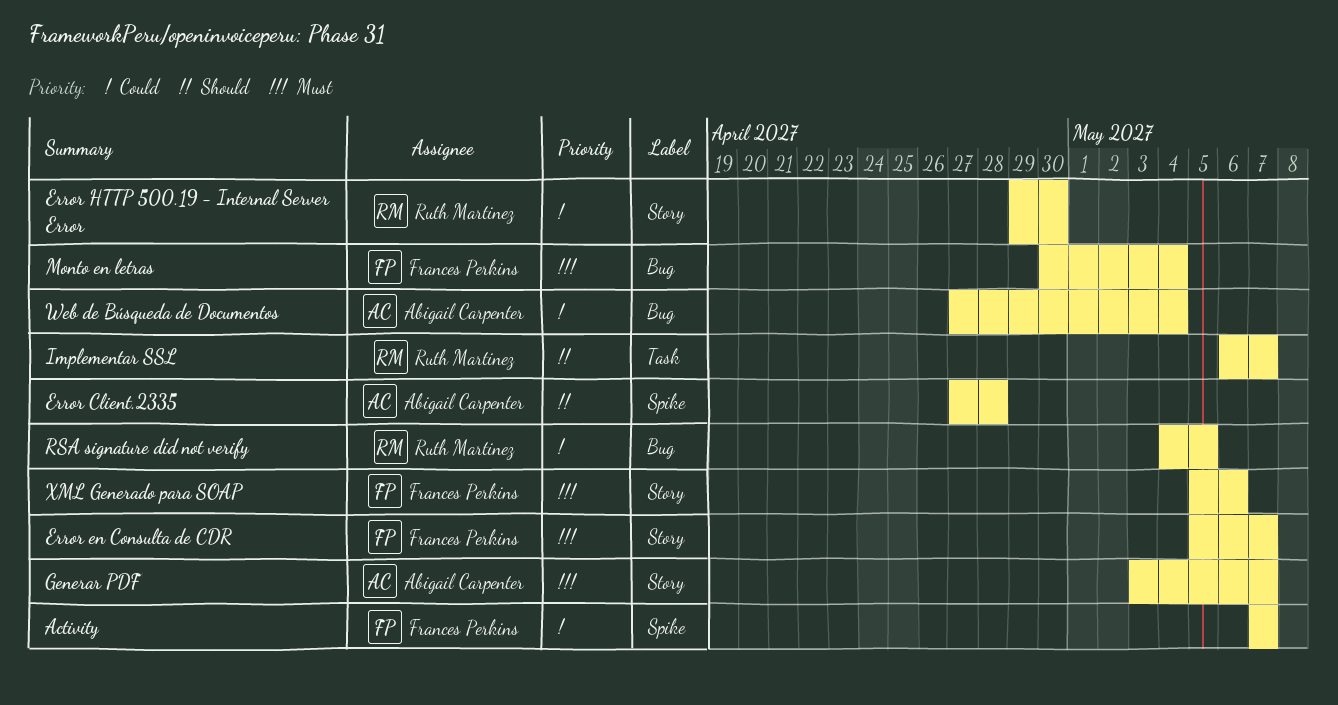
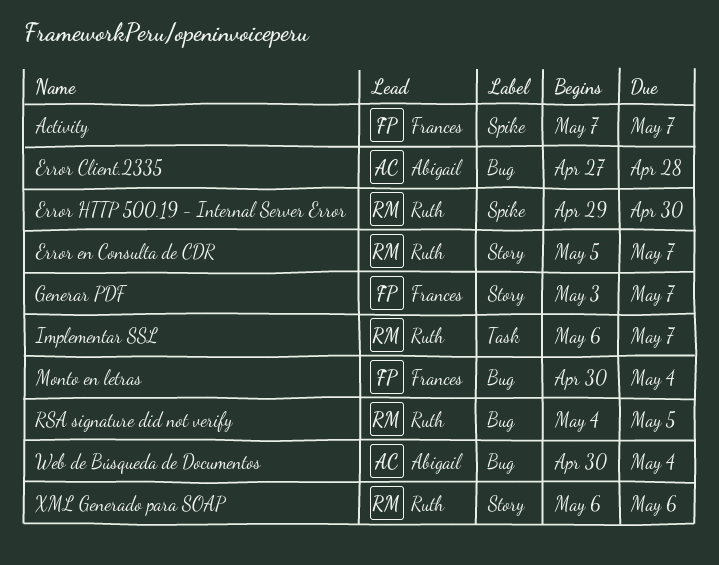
Error Client.2335, label: Spike -> Bug
Error en Consulta de CDR, owner: Frances Perkins -> Ruth Martinez
Error HTTP 500.19 - Internal Server Error, label: Story -> Spike
Generar PDF, owner: Abigail Carpenter -> Frances Perkins
Web de Búsqueda de Documentos, start: Apr 27 -> Apr 30
XML Generado para SOAP, owner: Frances Perkins -> Ruth Martinez
XML Generado para SOAP, start: May 5 -> May 6

